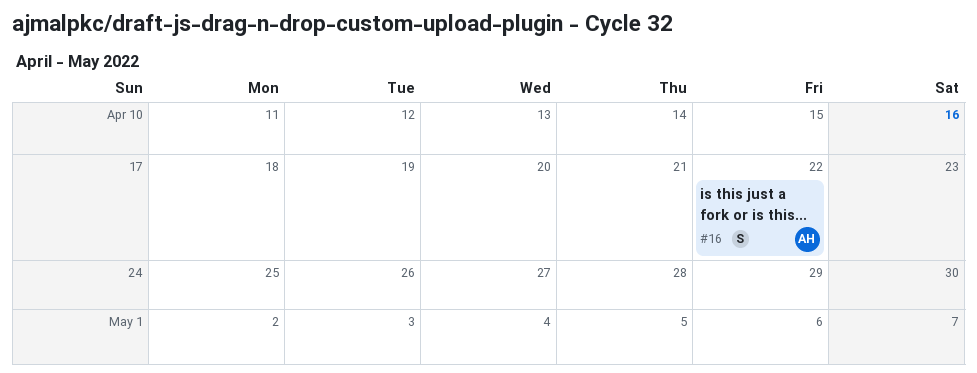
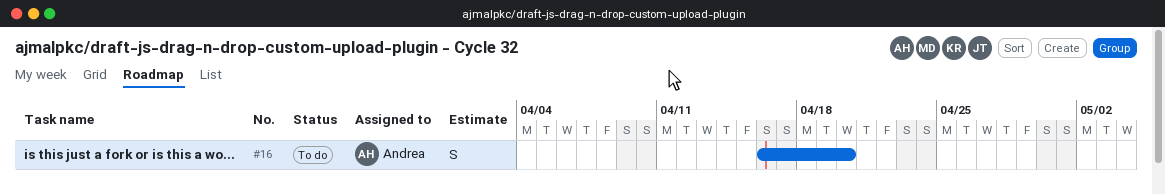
#16, due: Apr 22 -> Apr 20

